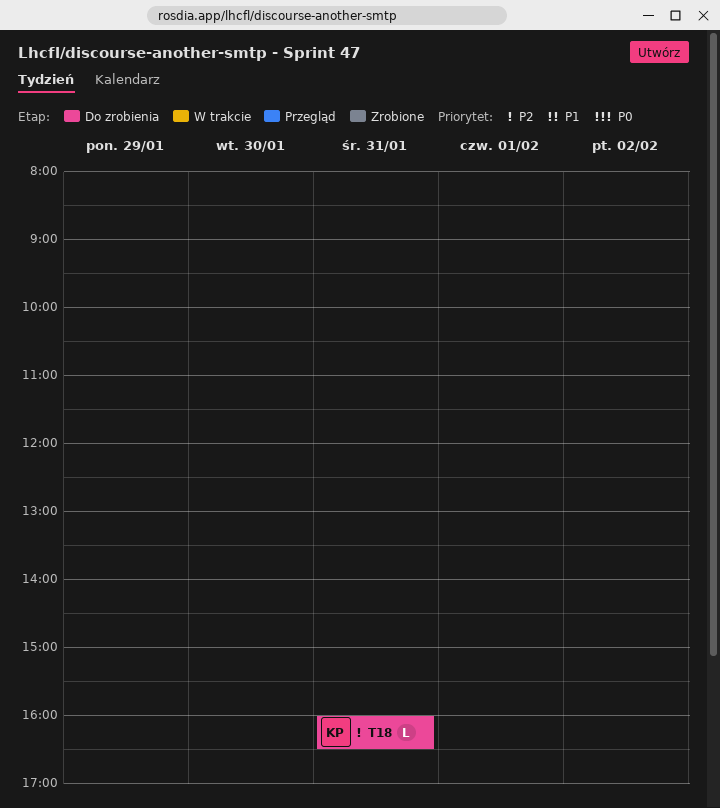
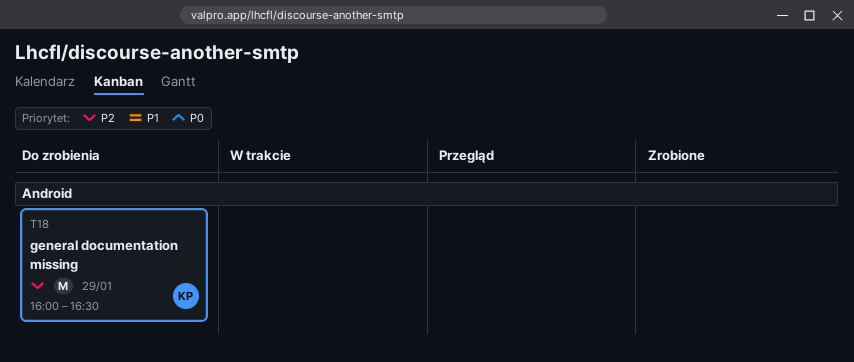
T18, estimate: L -> M
T18, day: Jan 31 -> Jan 29

